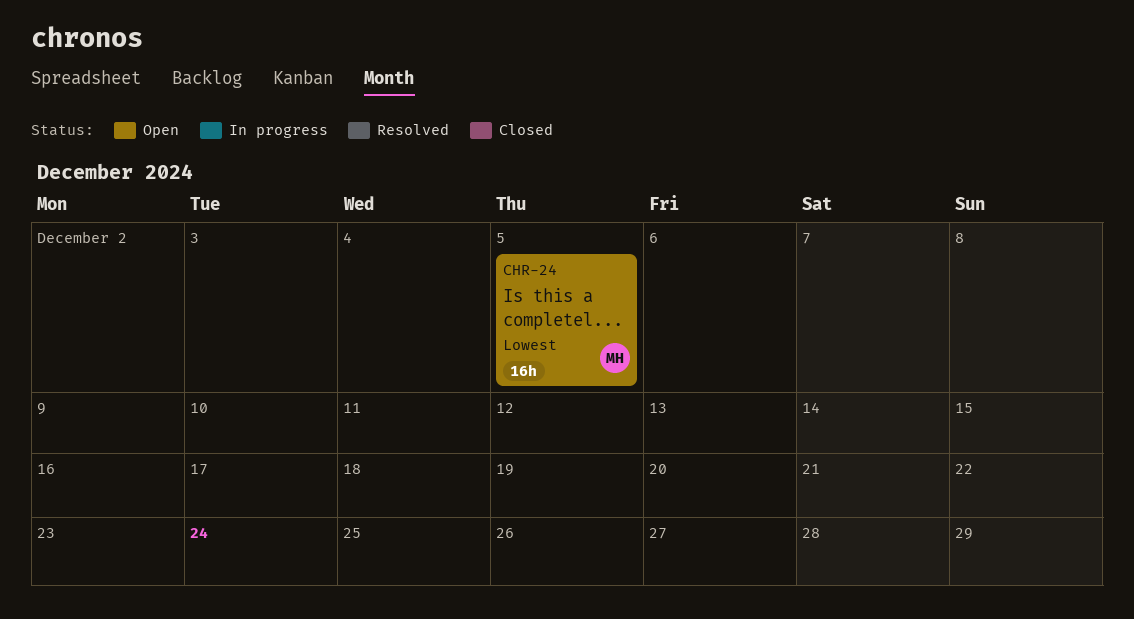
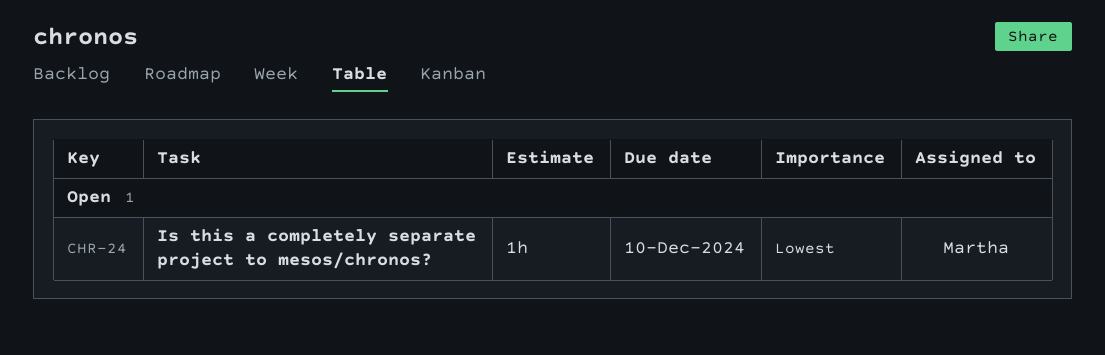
CHR-24, estimate: 16h -> 1h
CHR-24, due: Dec 5 -> Dec 10

